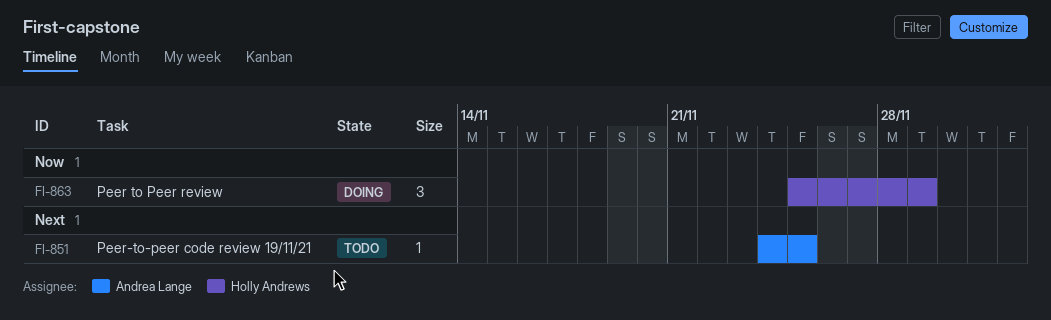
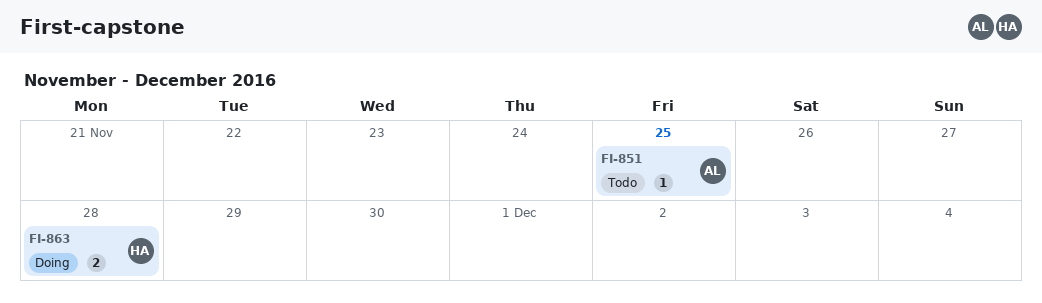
FI-863, estimate: 3 -> 2
FI-863, due: Nov 29 -> Nov 28

